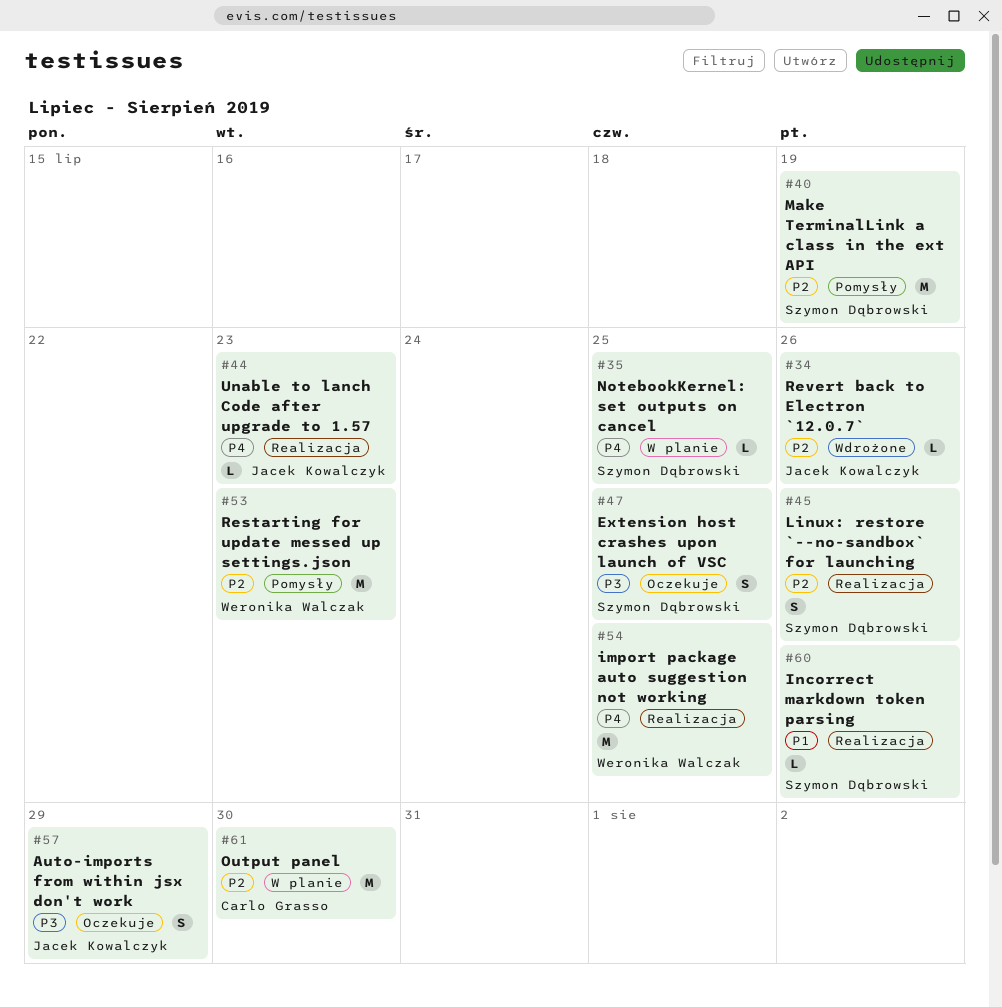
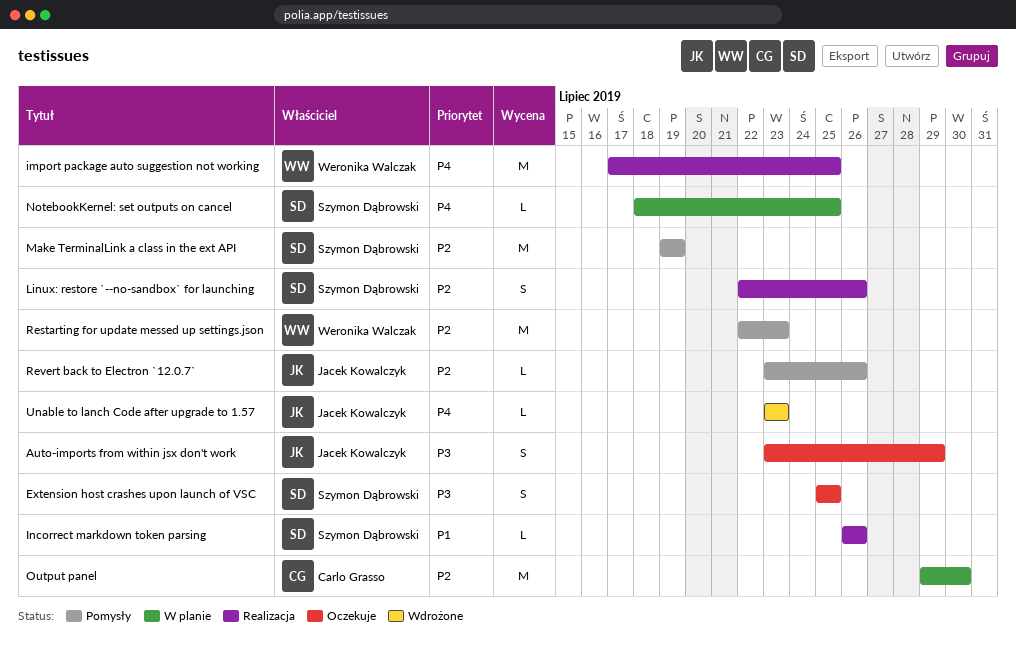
Revert back to Electron `12.0.7`, status: Wdrożone -> Pomysły
Unable to lanch Code after upgrade to 1.57, status: Realizacja -> Wdrożone

